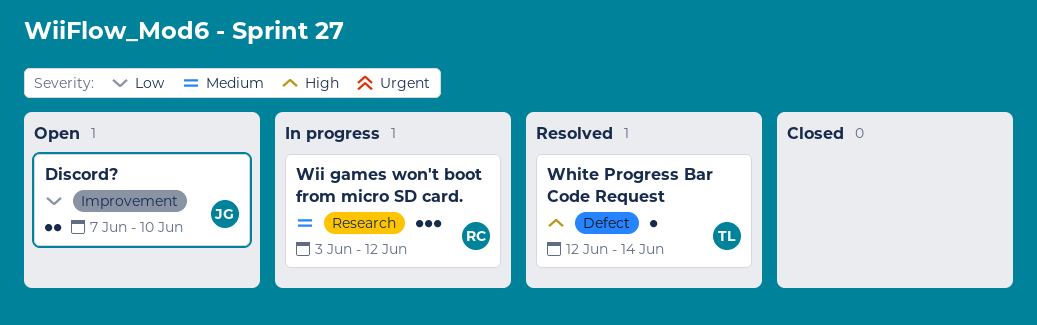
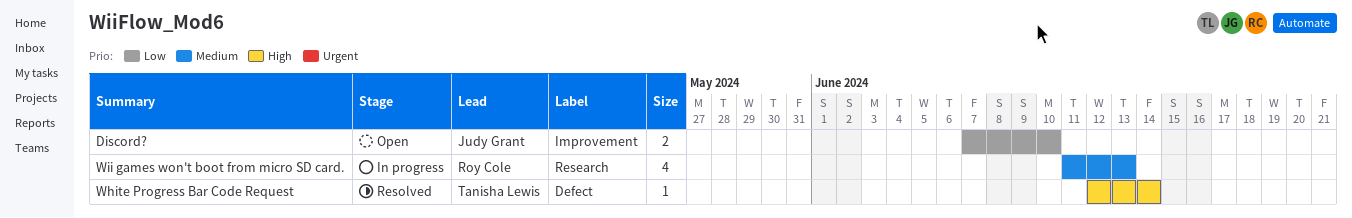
Wii games won't boot from micro SD card., estimate: 3 -> 4
Wii games won't boot from micro SD card., start: Jun 3 -> Jun 11
Wii games won't boot from micro SD card., due: Jun 12 -> Jun 13

